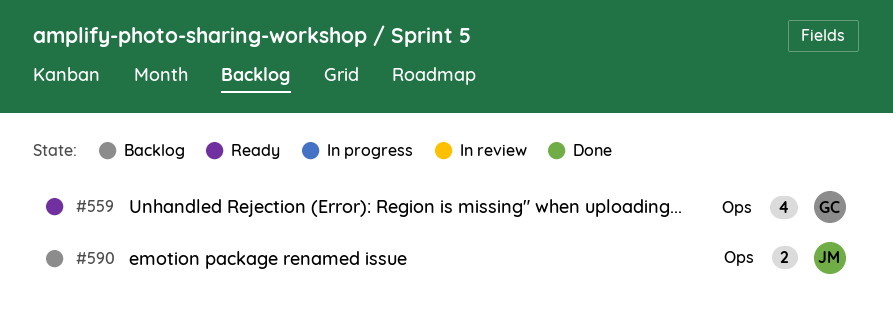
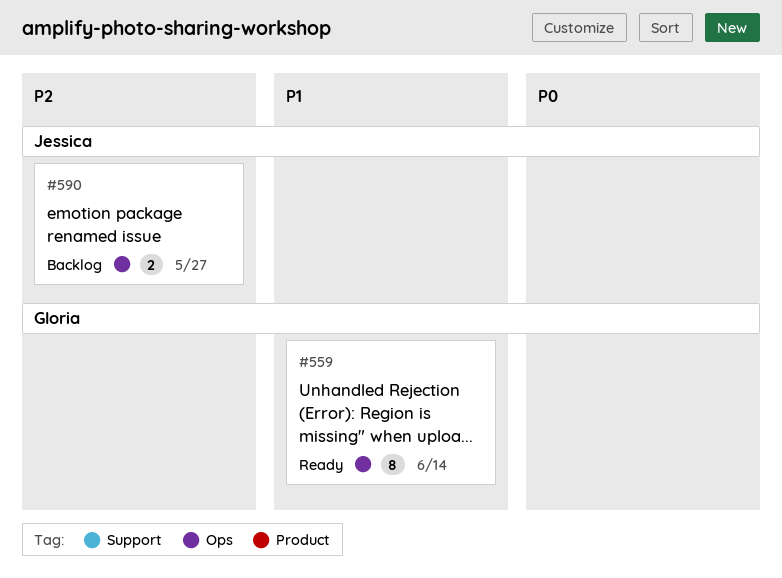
#559, estimate: 4 -> 8

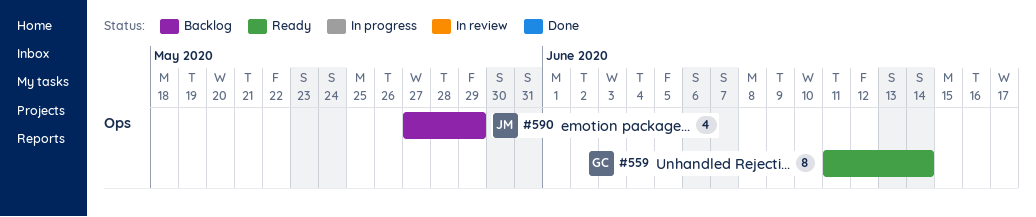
#590, estimate: 2 -> 4
#590, due: May 27 -> May 29

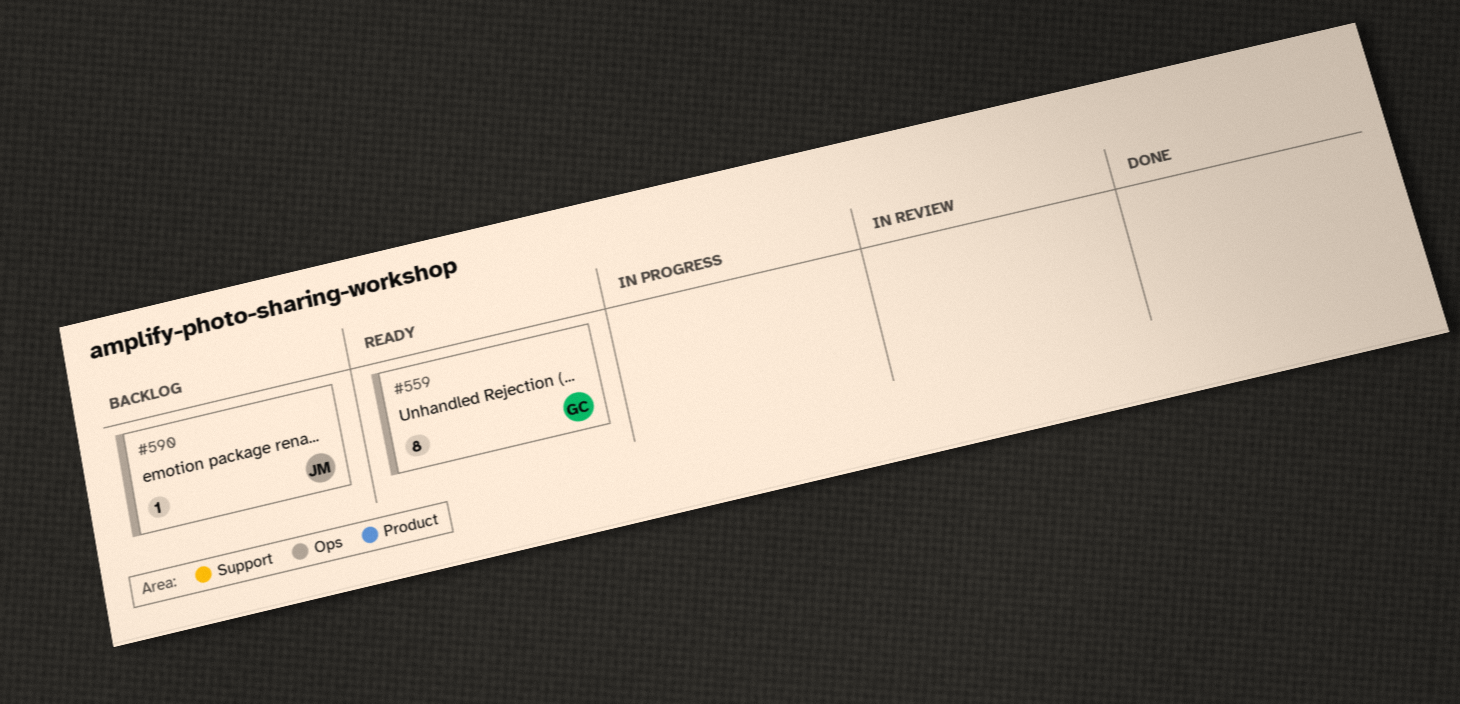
#590, estimate: 4 -> 1

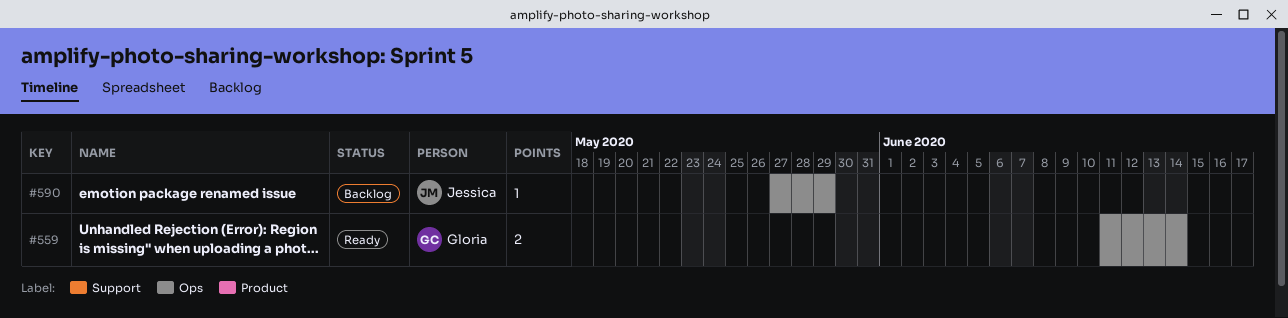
#559, estimate: 8 -> 2

